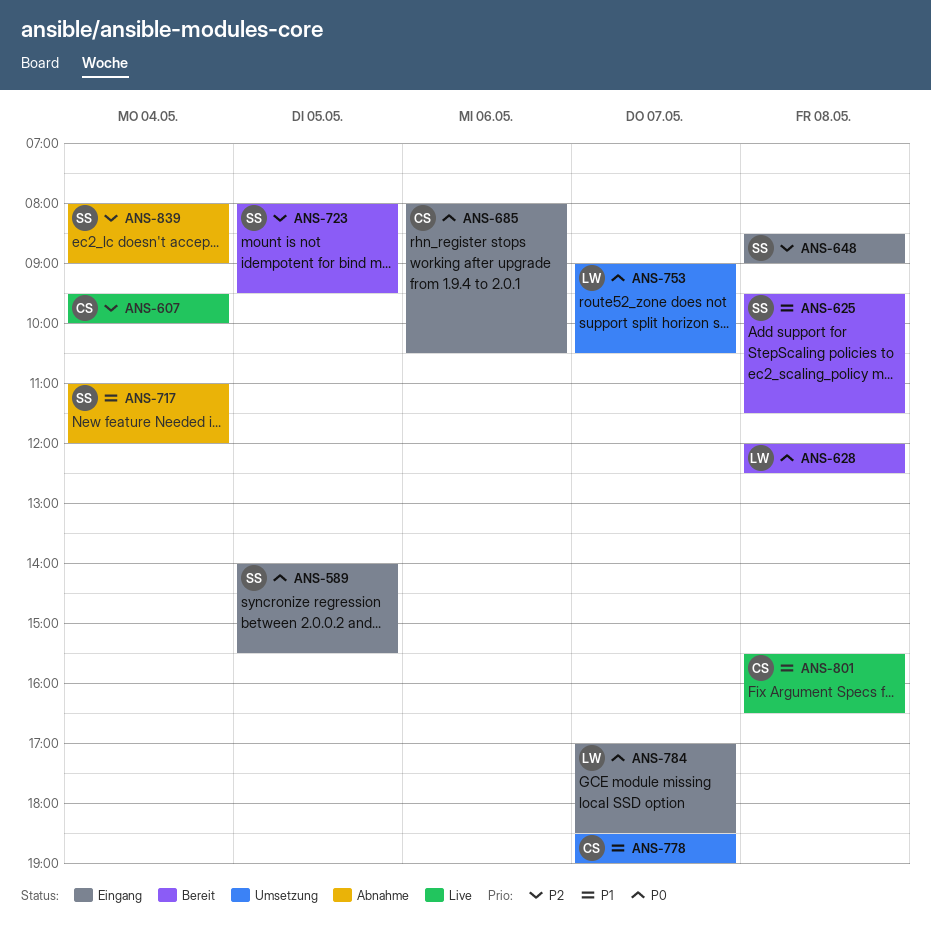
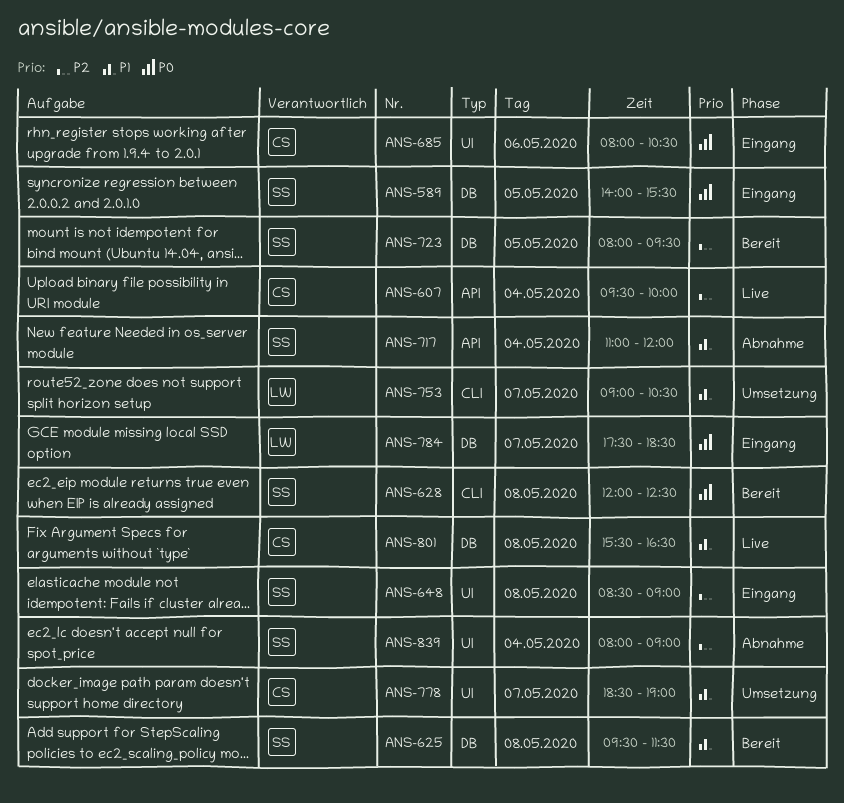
ANS-628, owner: LW -> SS
ANS-753, priority: P0 -> P1
ANS-784, begins: 17:00 -> 17:30

